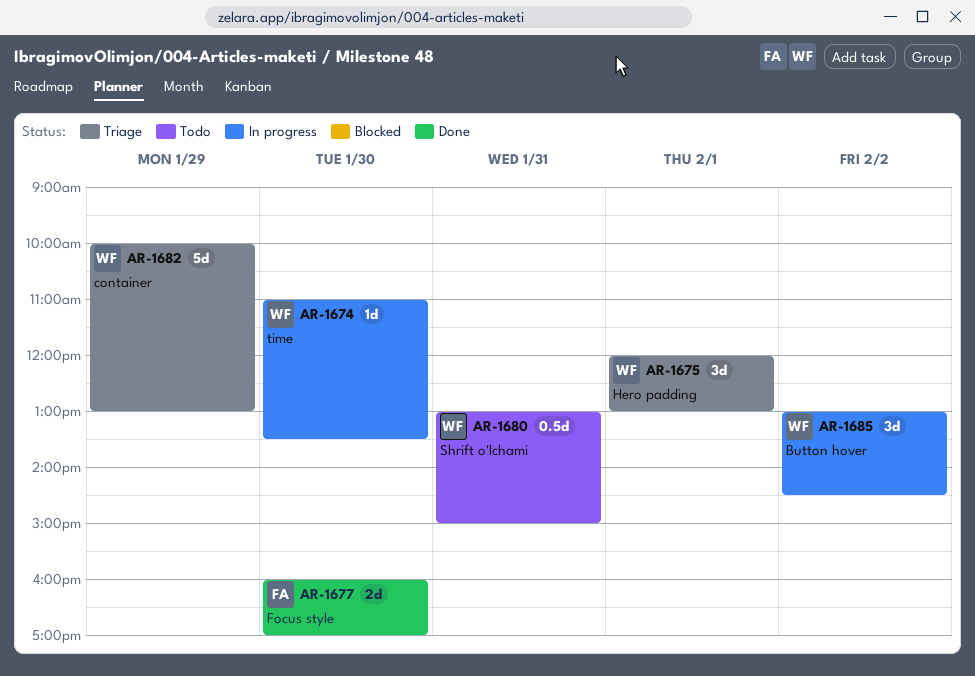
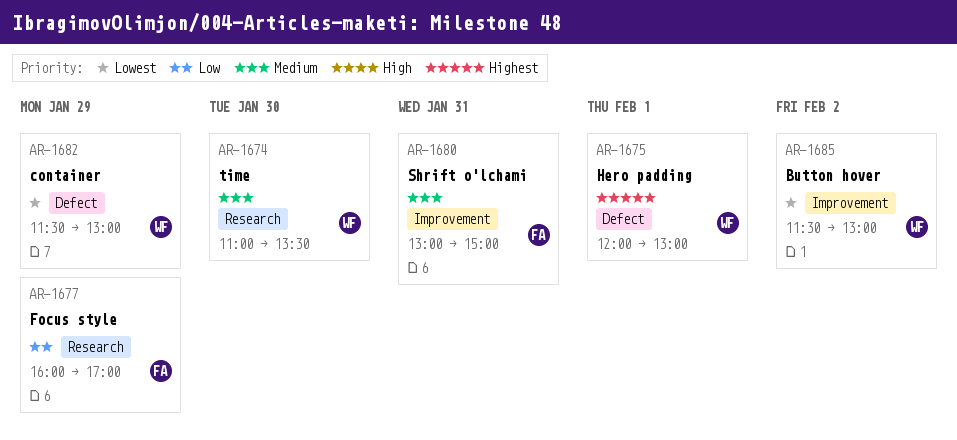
AR-1677, day: Jan 30 -> Jan 29
AR-1680, owner: WF -> FA
AR-1682, begins: 10:00 -> 11:30
AR-1685, begins: 13:00 -> 11:30
AR-1685, ends: 14:30 -> 13:00

